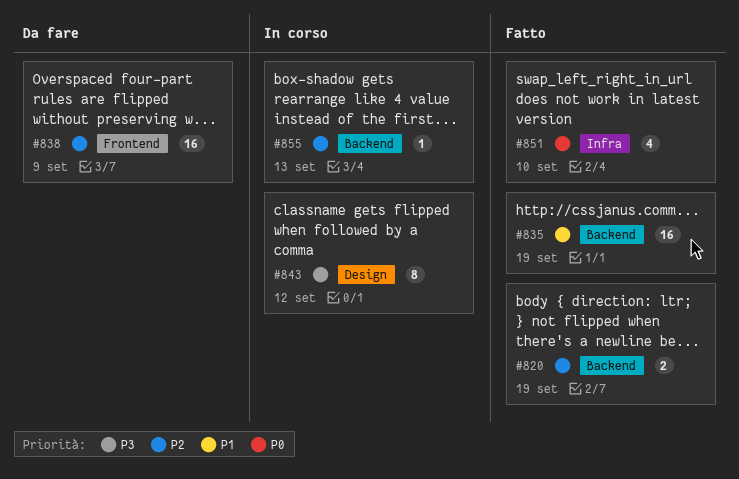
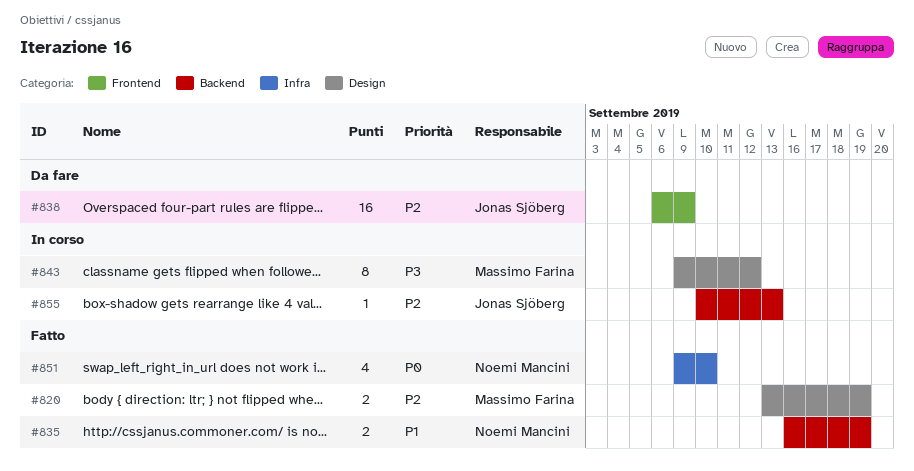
#820, label: Backend -> Design
#835, estimate: 16 -> 2

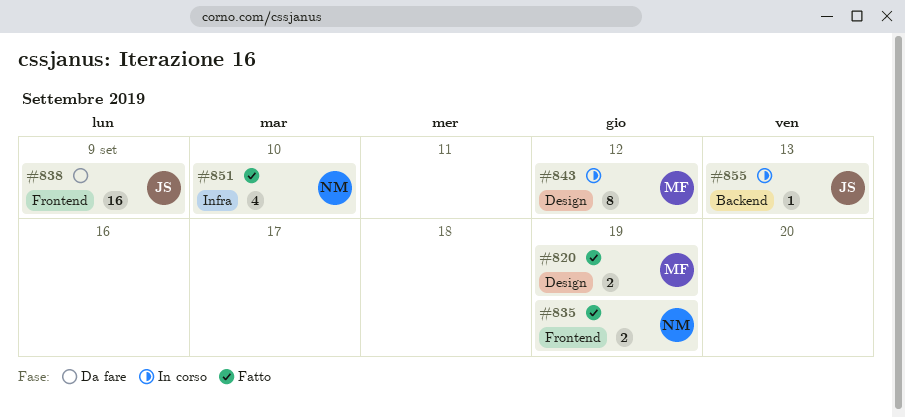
#835, label: Backend -> Frontend

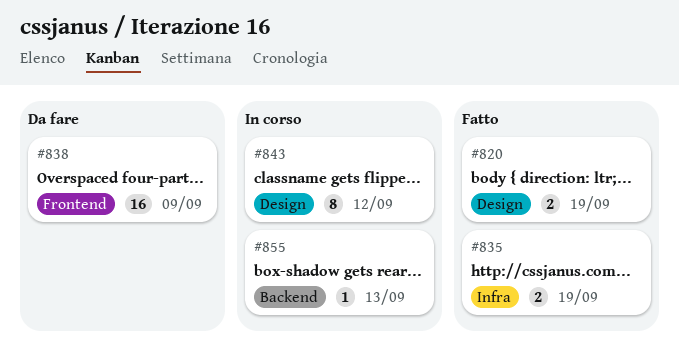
#835, label: Frontend -> Infra
#851: present -> none

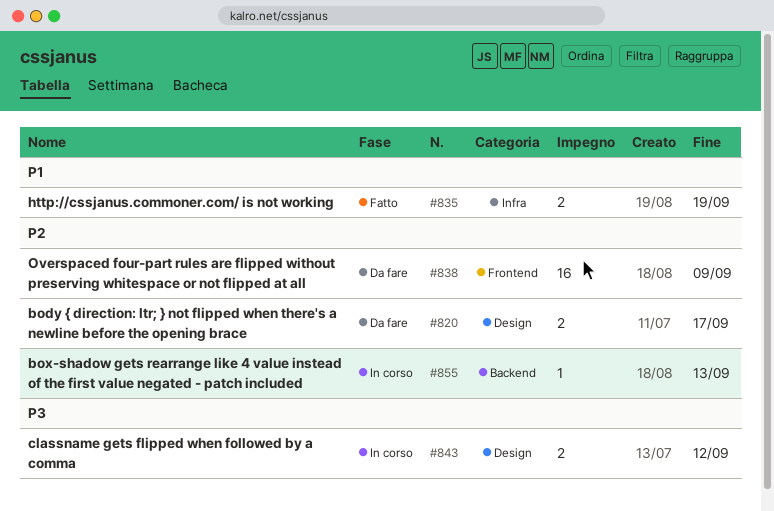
#820, status: Fatto -> Da fare
#820, due: Sep 19 -> Sep 17
#843, estimate: 8 -> 2

